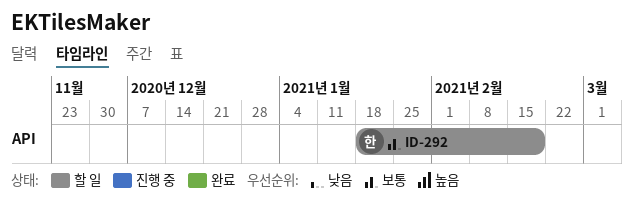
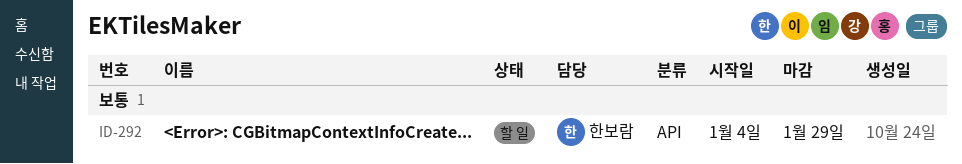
ID-292, start: Jan 18 -> Jan 4
ID-292, due: Feb 19 -> Jan 29

